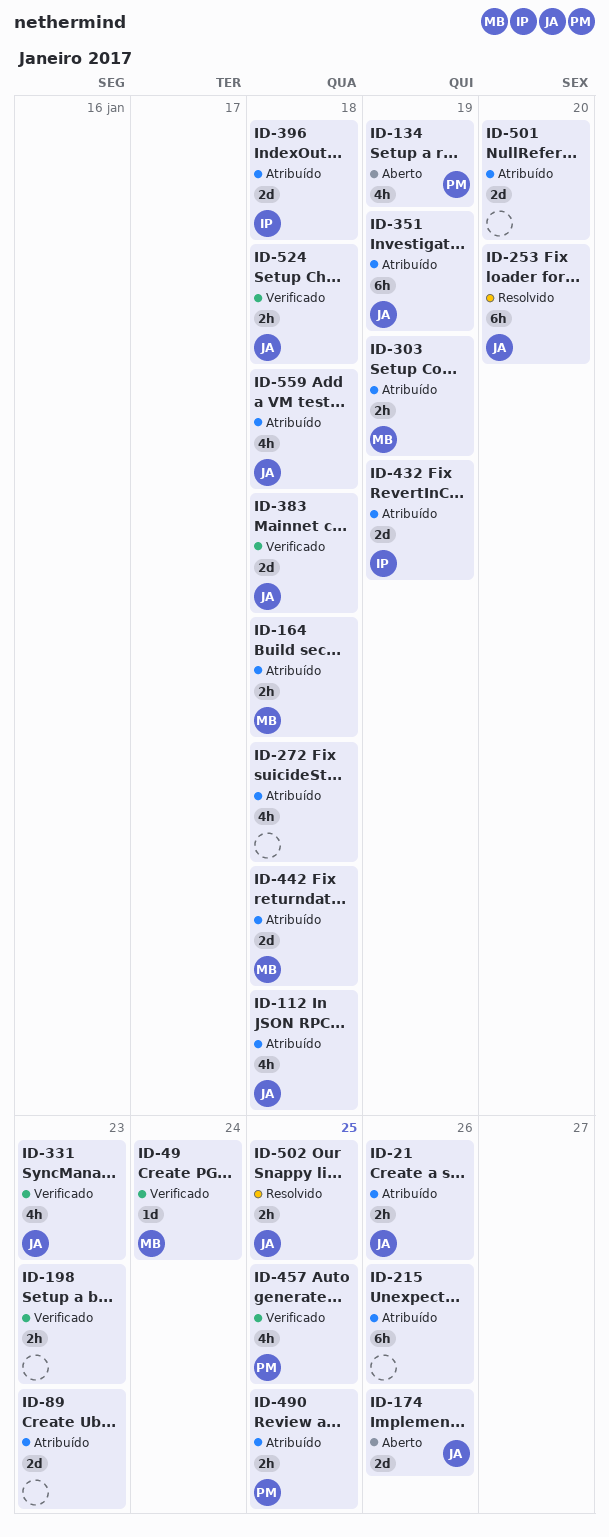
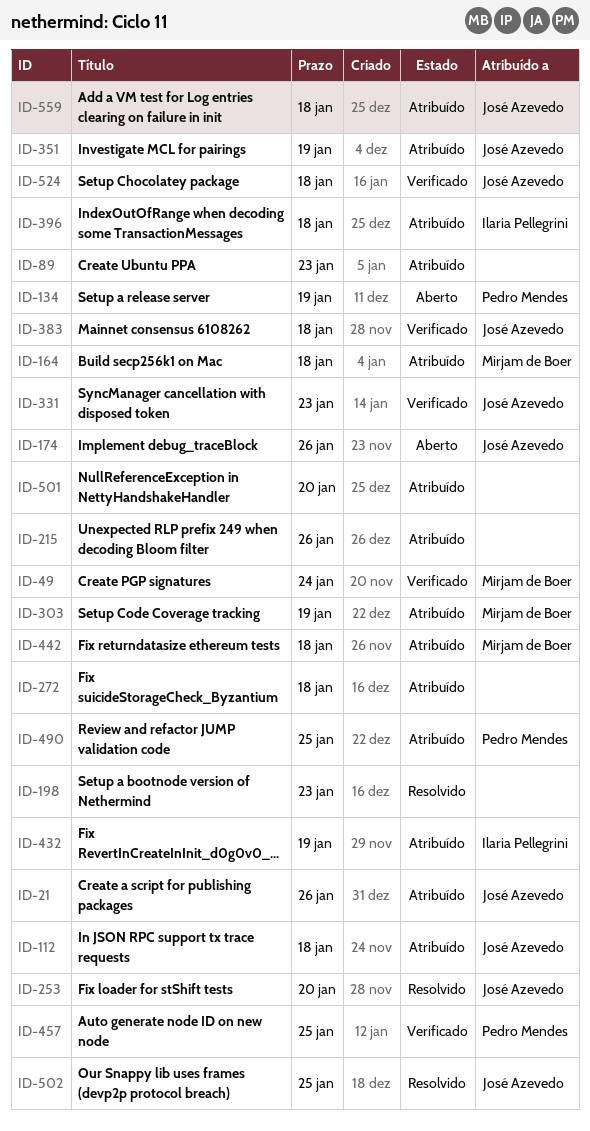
ID-198, status: Verificado -> Resolvido

